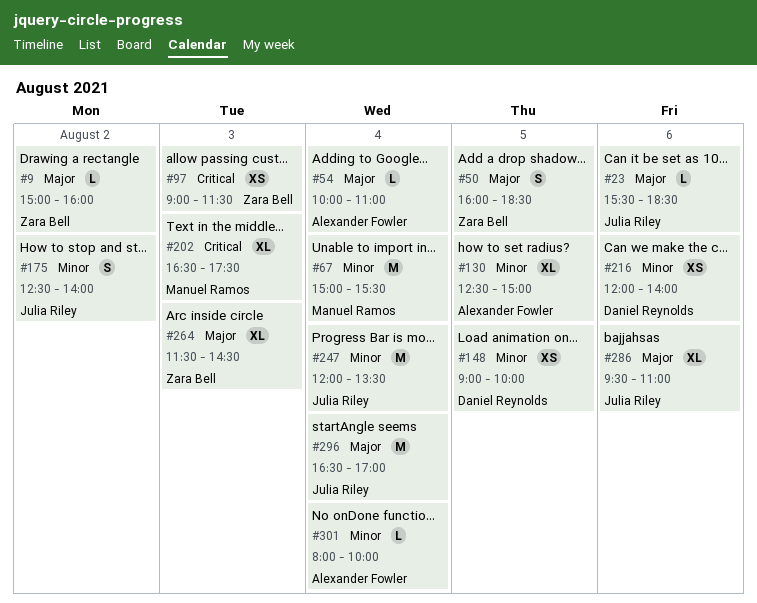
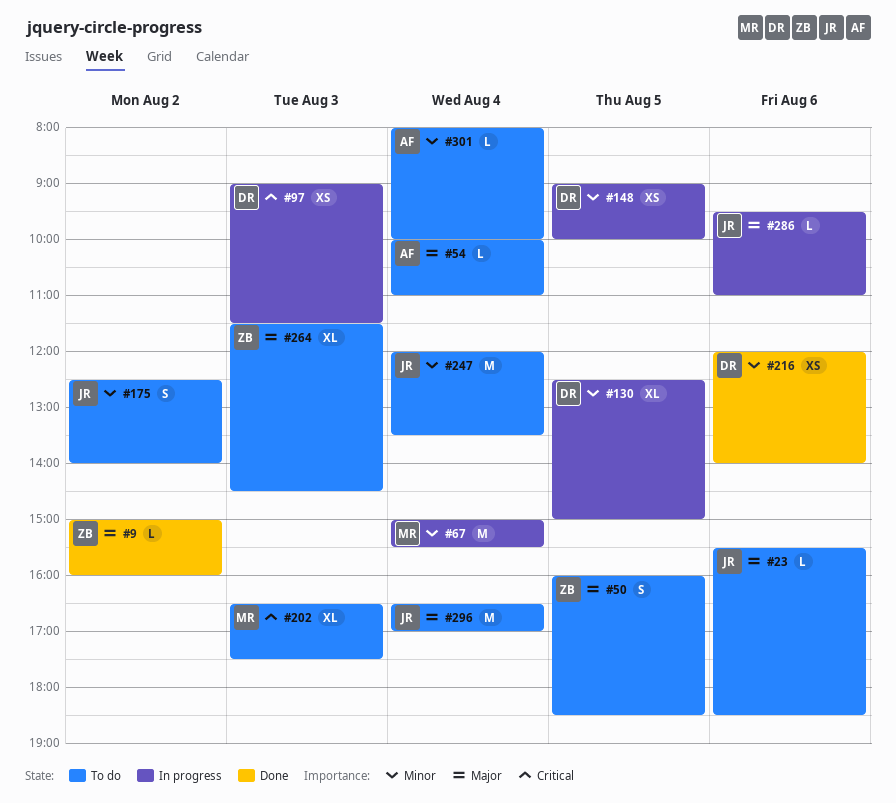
#97, owner: Zara Bell -> Daniel Reynolds
#130, owner: Alexander Fowler -> Daniel Reynolds
#286, estimate: XL -> L

